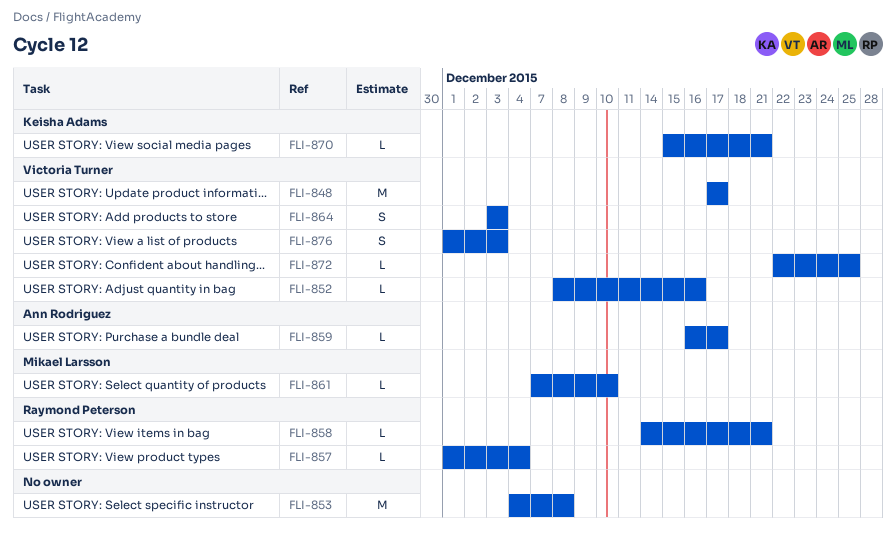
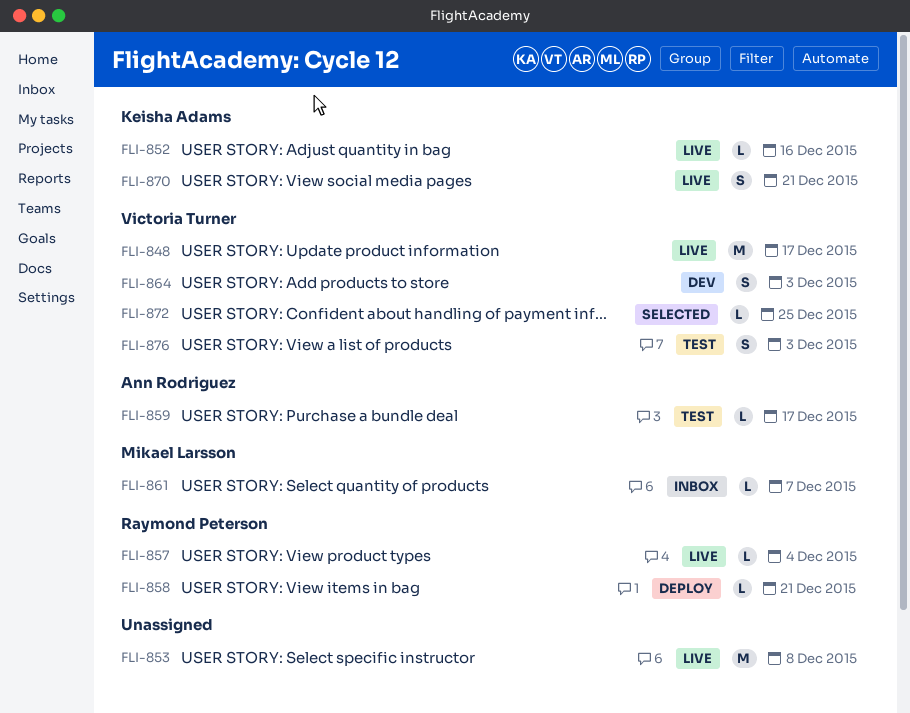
FLI-852, owner: Victoria Turner -> Keisha Adams
FLI-861, due: Dec 10 -> Dec 7
FLI-870, estimate: L -> S

